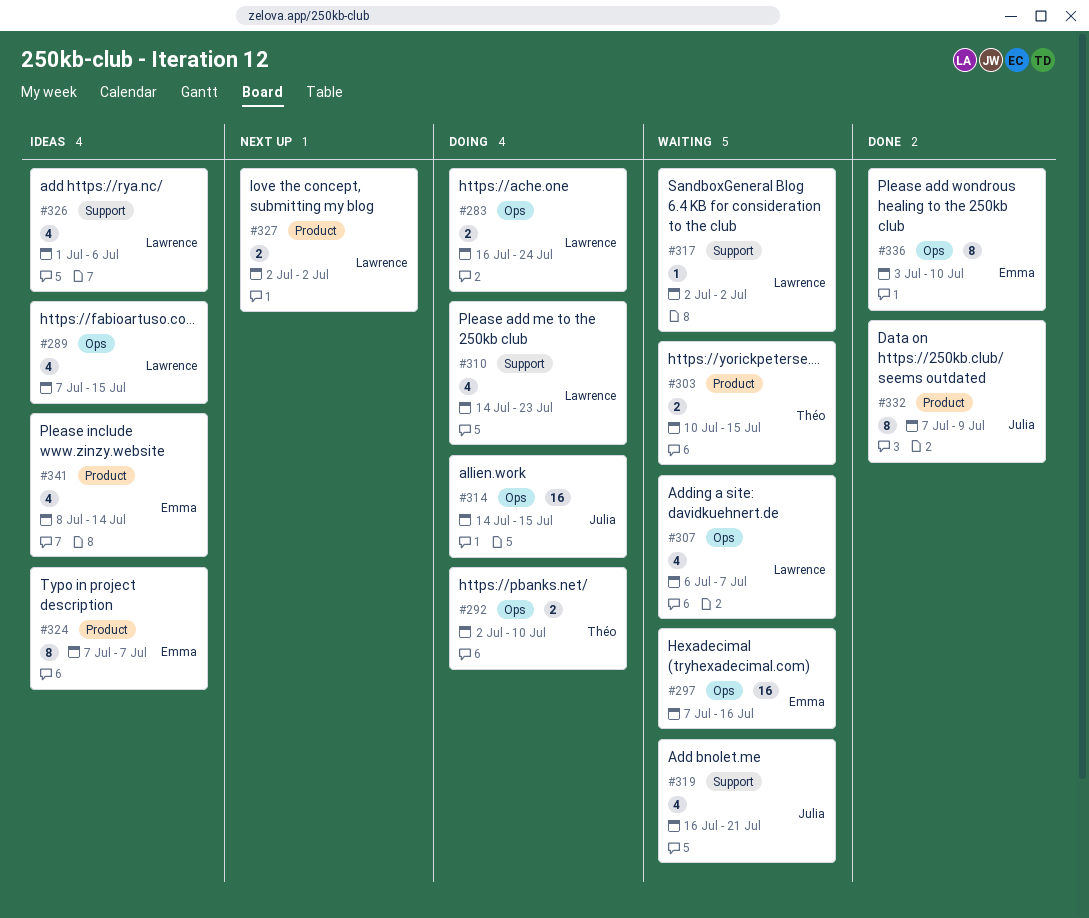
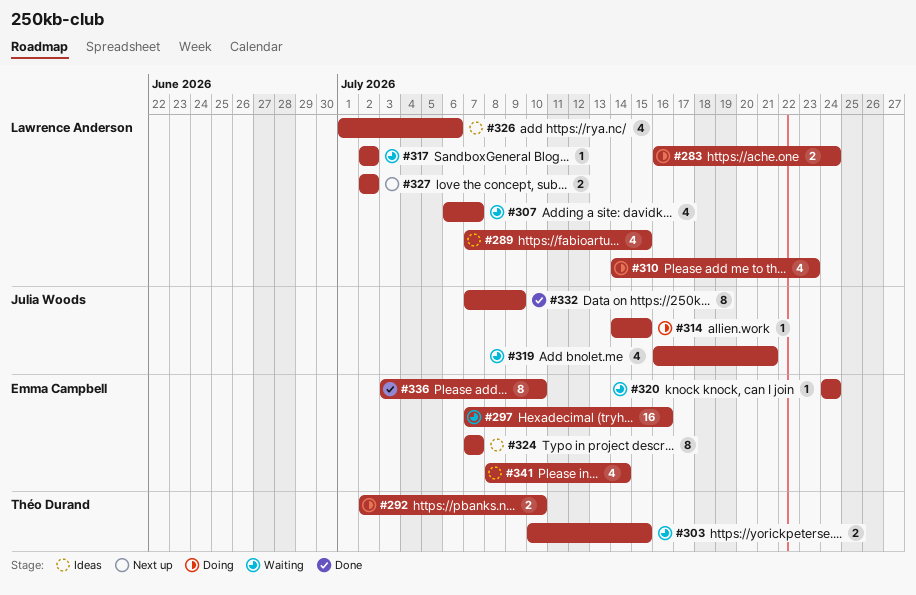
#314, estimate: 16 -> 1
#320: none -> present

